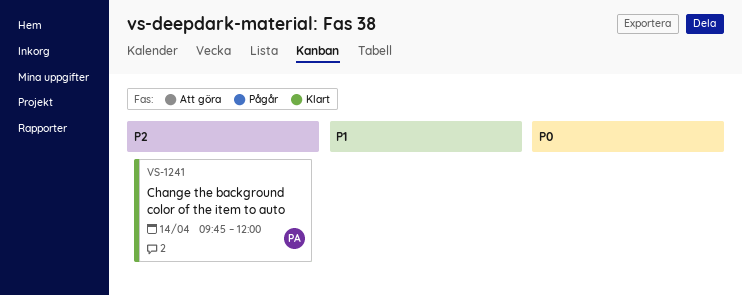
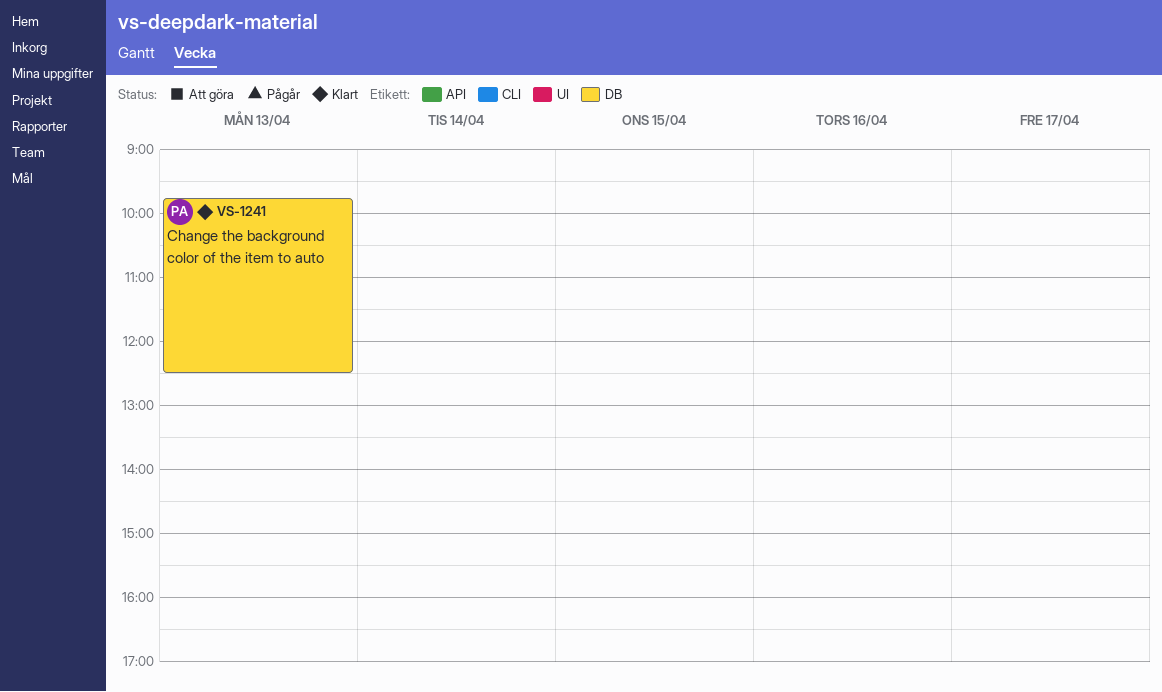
VS-1241, day: Apr 14 -> Apr 13
VS-1241, ends: 12:00 -> 12:30

